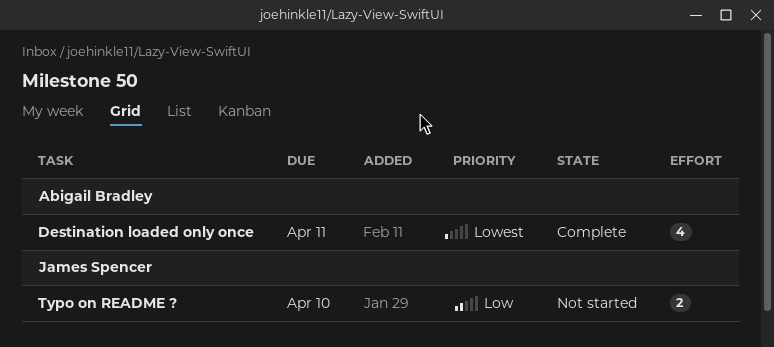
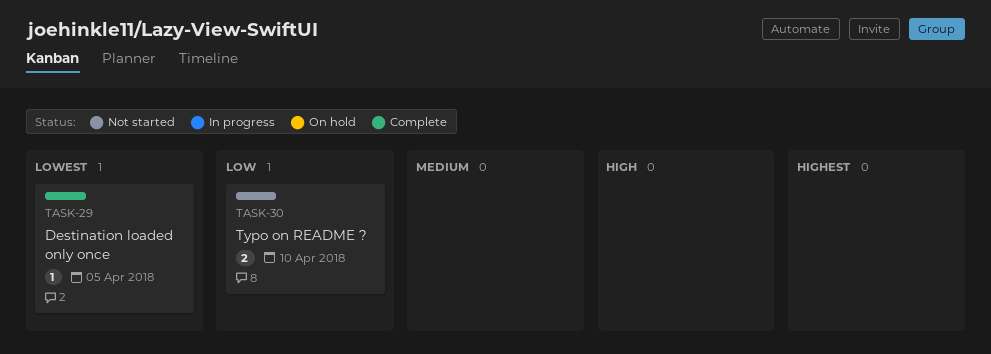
Destination loaded only once, estimate: 4 -> 1
Destination loaded only once, due: Apr 11 -> Apr 5

